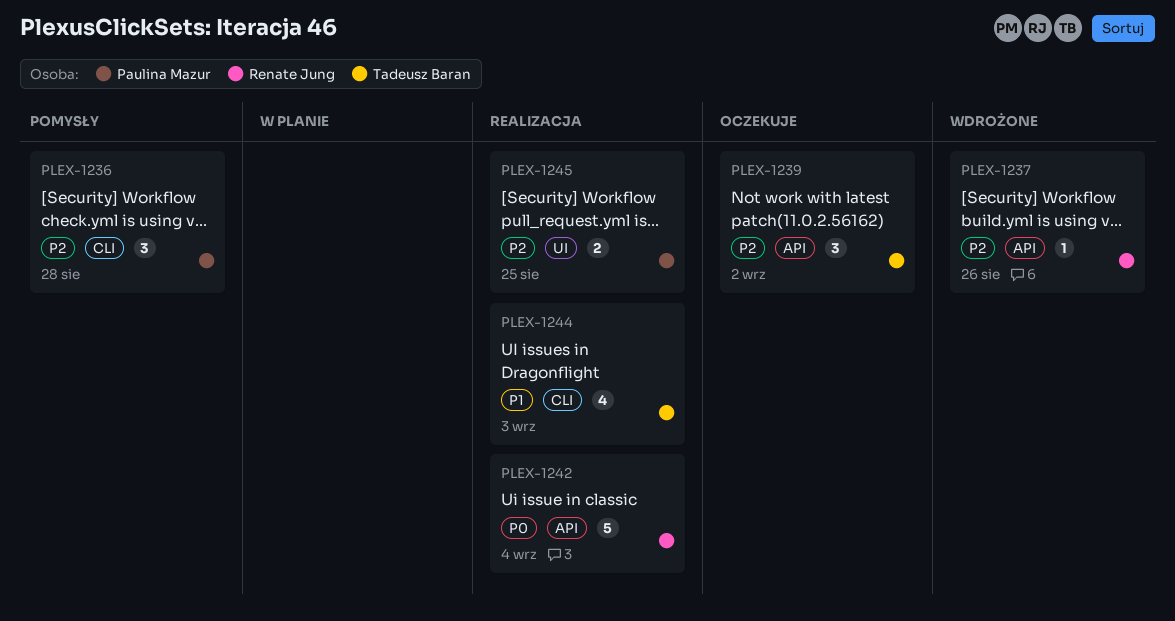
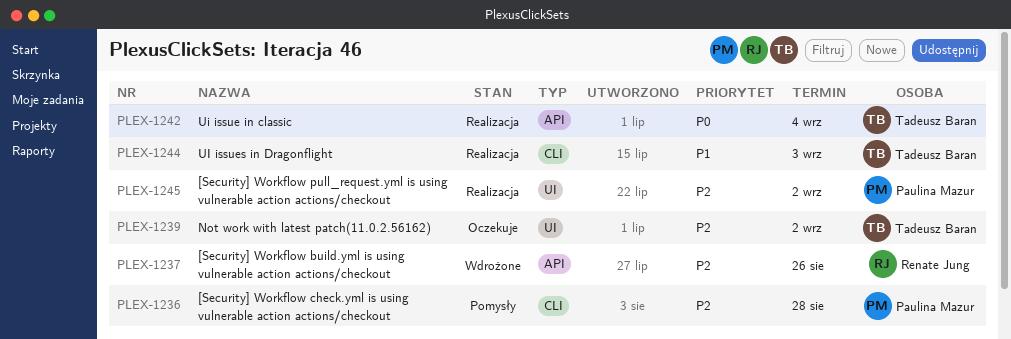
PLEX-1239, label: API -> UI
PLEX-1242, owner: Renate Jung -> Tadeusz Baran
PLEX-1245, due: Aug 25 -> Sep 2

